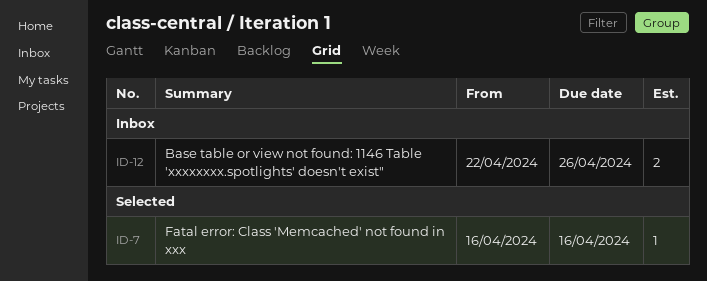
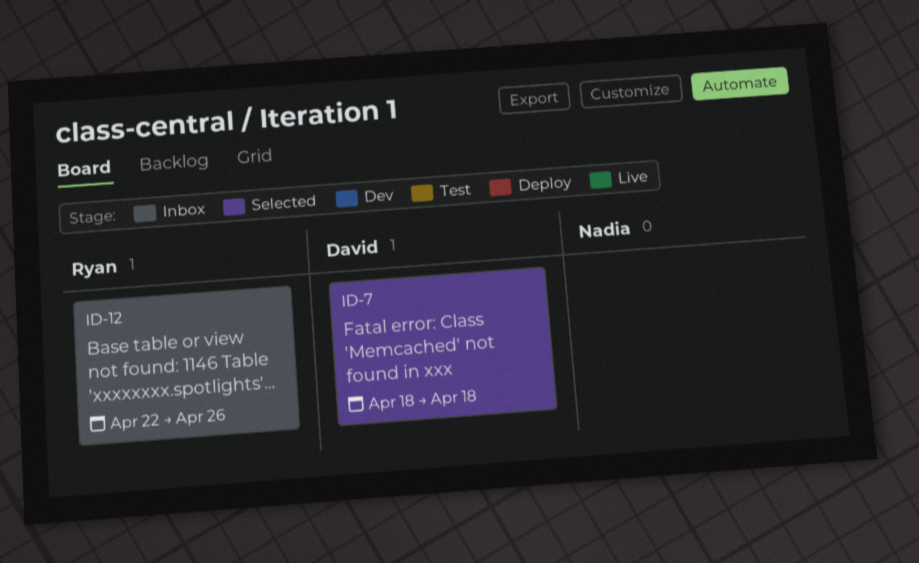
ID-7, start: Apr 16 -> Apr 18
ID-7, due: Apr 16 -> Apr 18

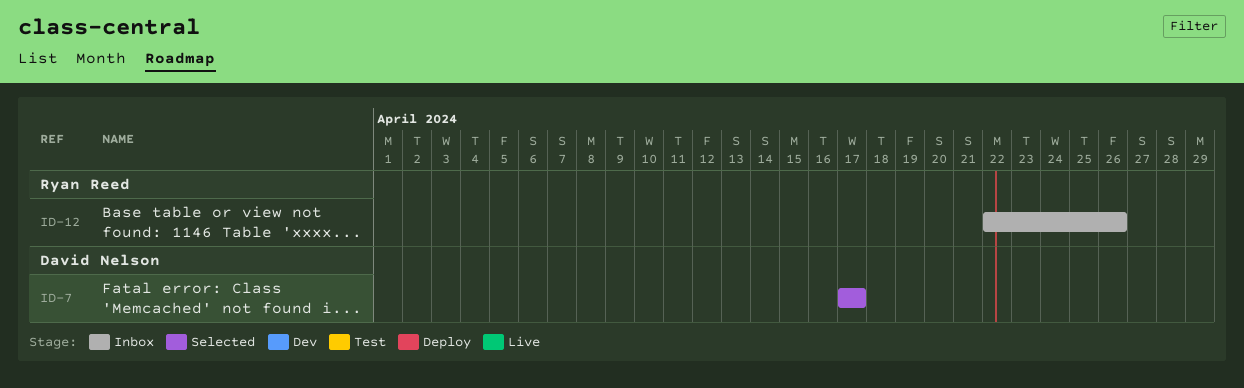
ID-7, start: Apr 18 -> Apr 17
ID-7, due: Apr 18 -> Apr 17

